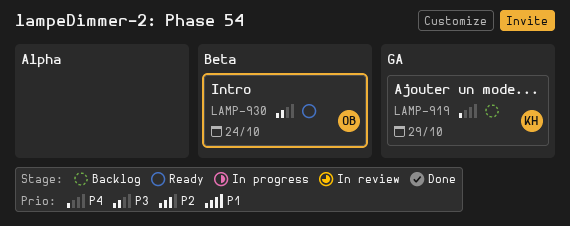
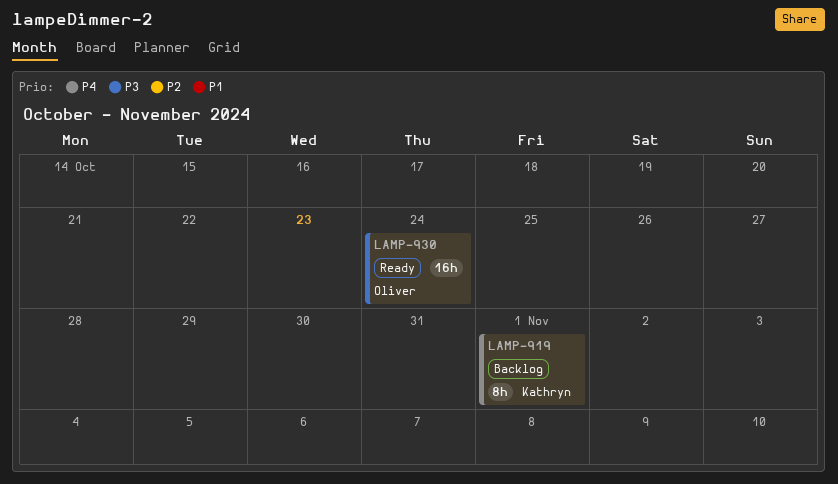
LAMP-919, due: Oct 29 -> Nov 1

